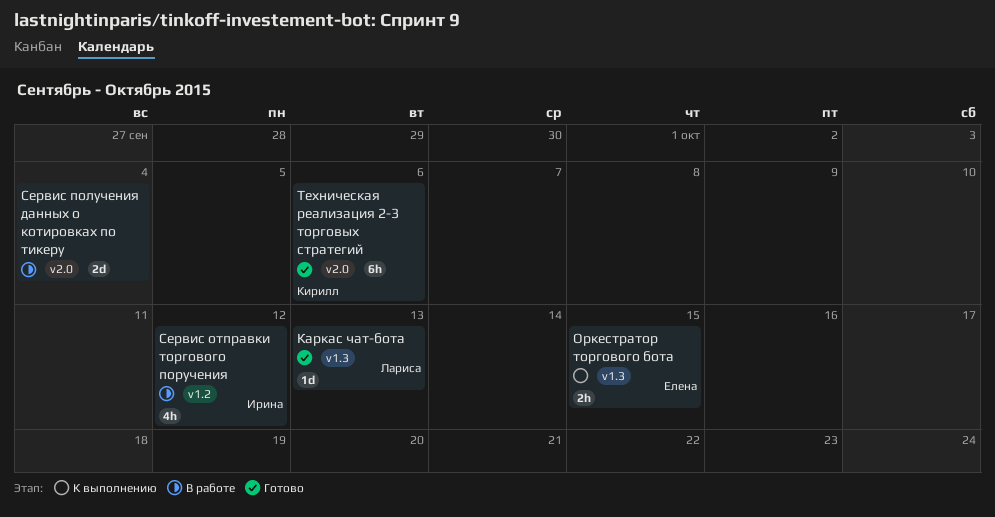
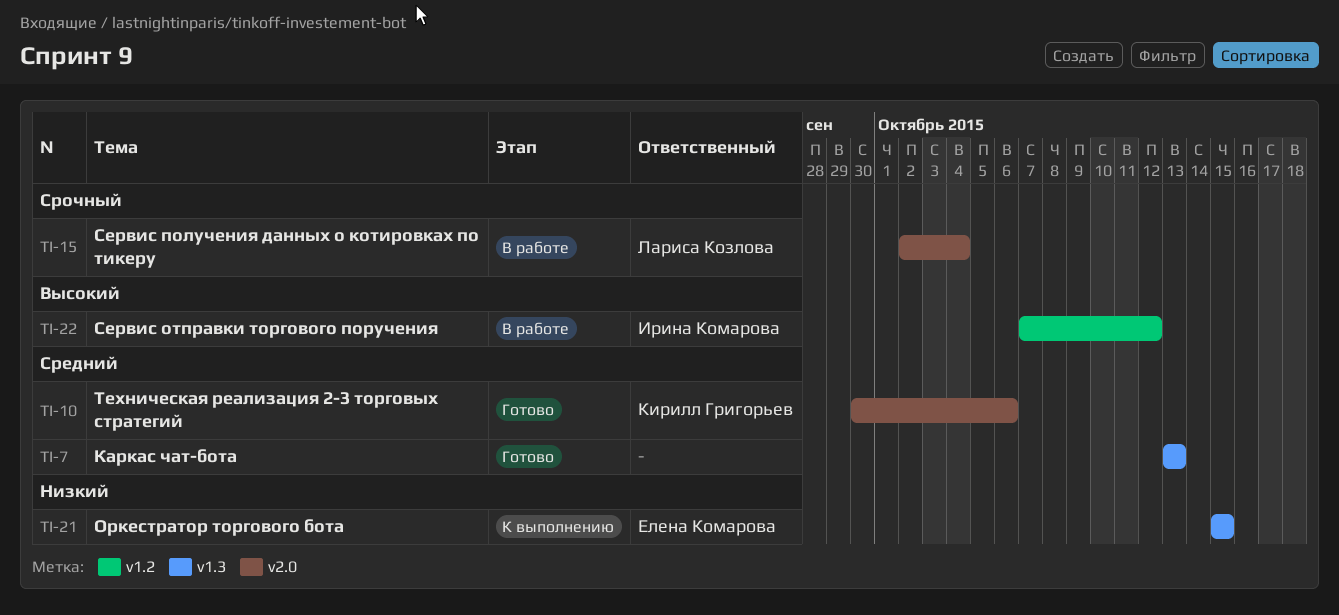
Каркас чат-бота, owner: Лариса Козлова -> none
Сервис получения данных о котировках по тикеру, owner: none -> Лариса Козлова

